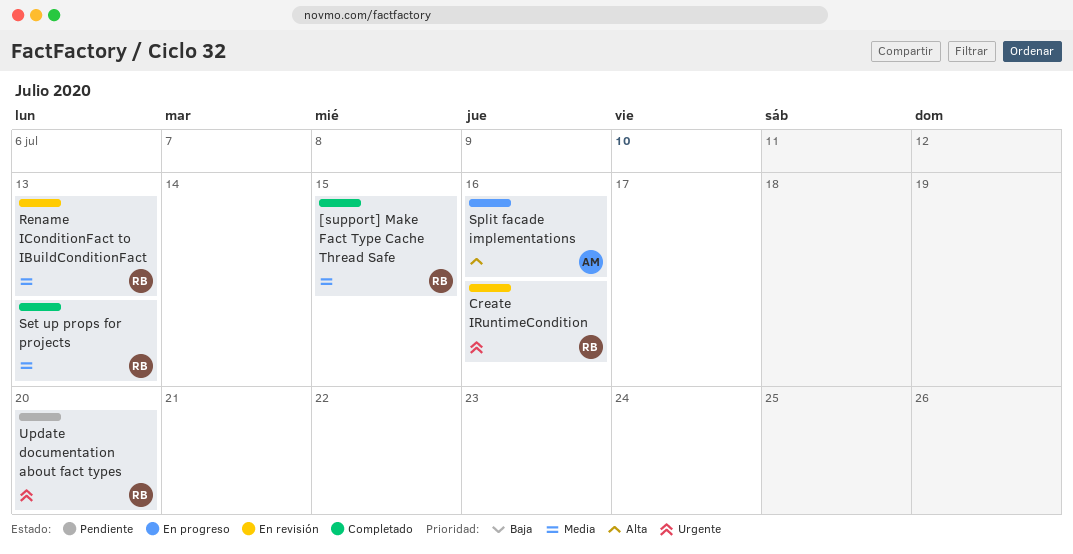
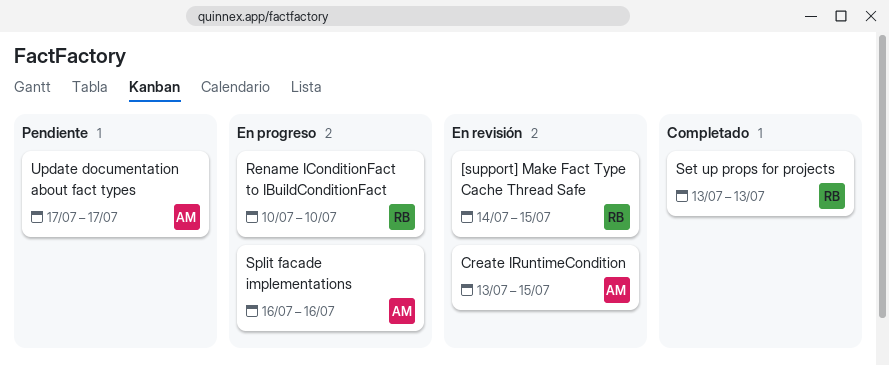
[support] Make Fact Type Cache Thread Safe, status: Completado -> En revisión
Create IRuntimeCondition, owner: RB -> AM
Create IRuntimeCondition, due: Jul 16 -> Jul 15
Rename IConditionFact to IBuildConditionFact, status: En revisión -> En progreso
Rename IConditionFact to IBuildConditionFact, due: Jul 13 -> Jul 10
Update documentation about fact types, owner: RB -> AM
Update documentation about fact types, due: Jul 20 -> Jul 17

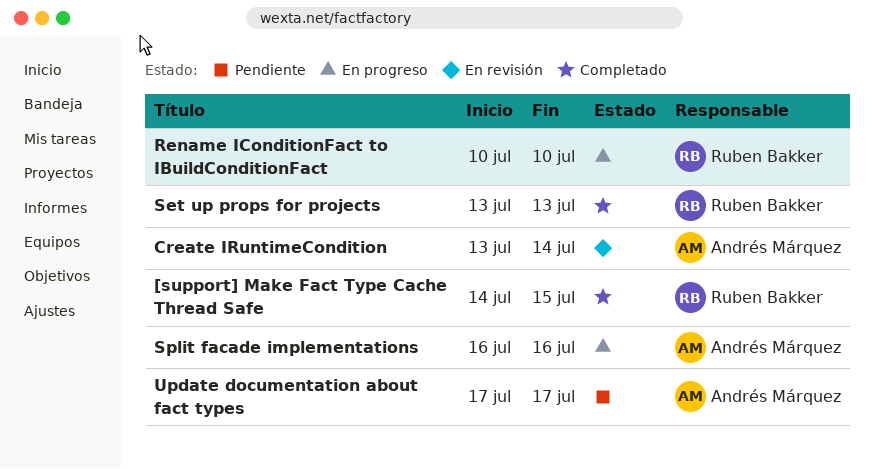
[support] Make Fact Type Cache Thread Safe, status: En revisión -> Completado
Create IRuntimeCondition, due: Jul 15 -> Jul 14

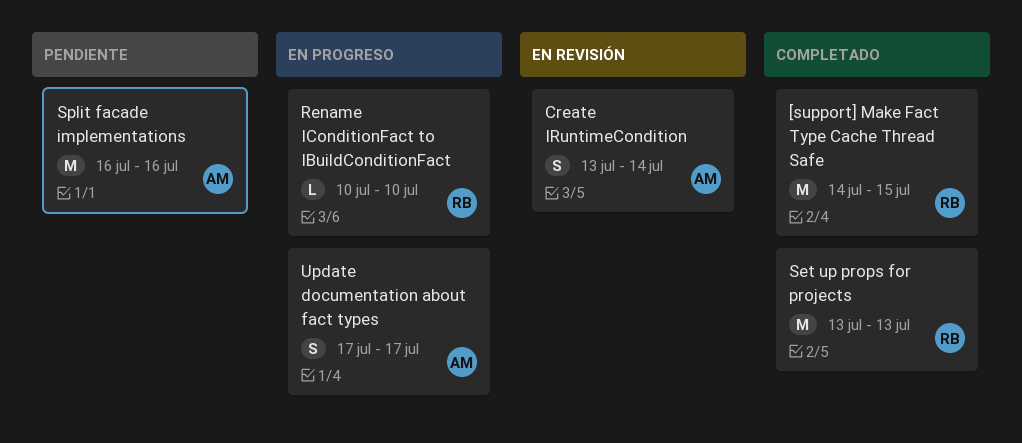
Split facade implementations, status: En progreso -> Pendiente
Update documentation about fact types, status: Pendiente -> En progreso

